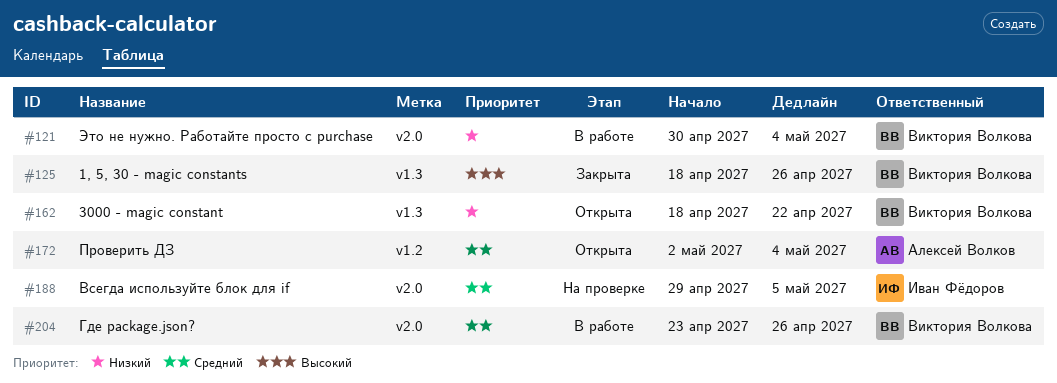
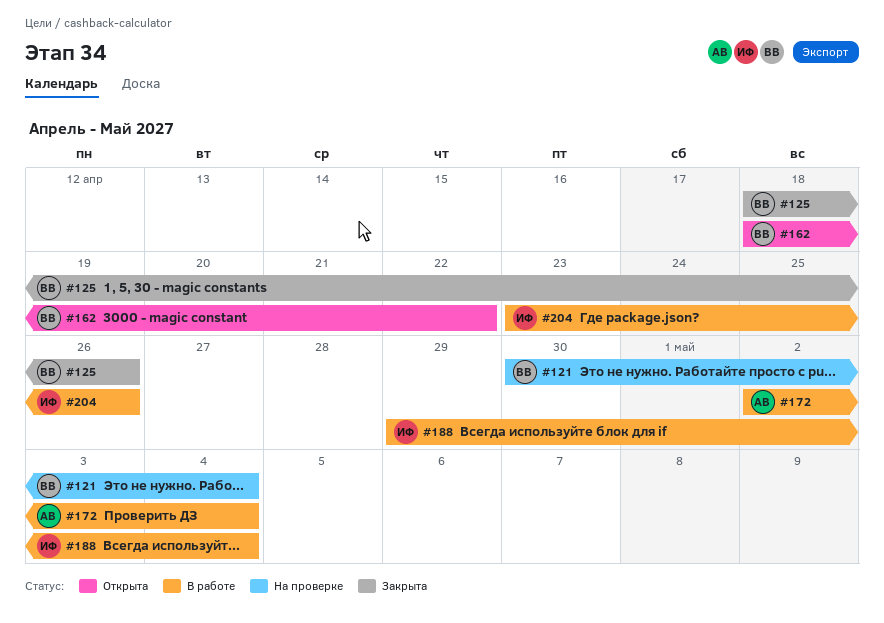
#121, status: В работе -> На проверке
#172, status: Открыта -> В работе
#188, status: На проверке -> В работе
#188, due: May 5 -> May 4
#204, owner: Виктория Волкова -> Иван Фёдоров

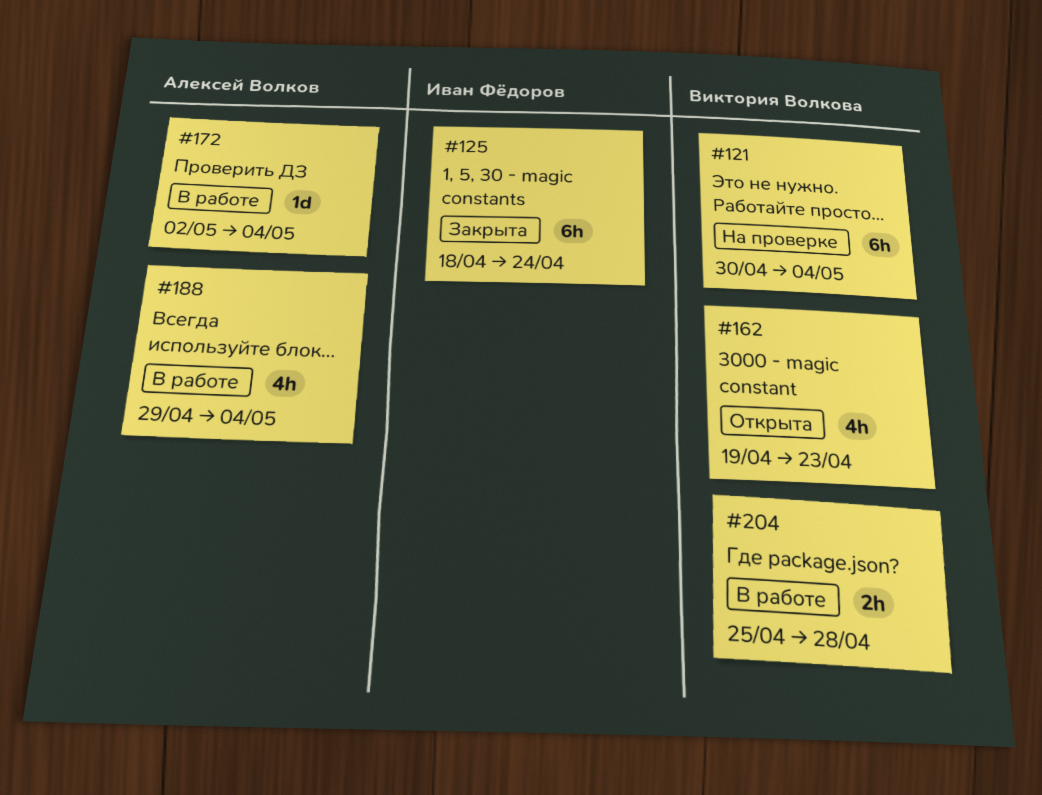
#125, owner: Виктория Волкова -> Иван Фёдоров
#125, due: Apr 26 -> Apr 24
#162, start: Apr 18 -> Apr 19
#162, due: Apr 22 -> Apr 23
#188, owner: Иван Фёдоров -> Алексей Волков
#204, owner: Иван Фёдоров -> Виктория Волкова
#204, start: Apr 23 -> Apr 25
#204, due: Apr 26 -> Apr 28

